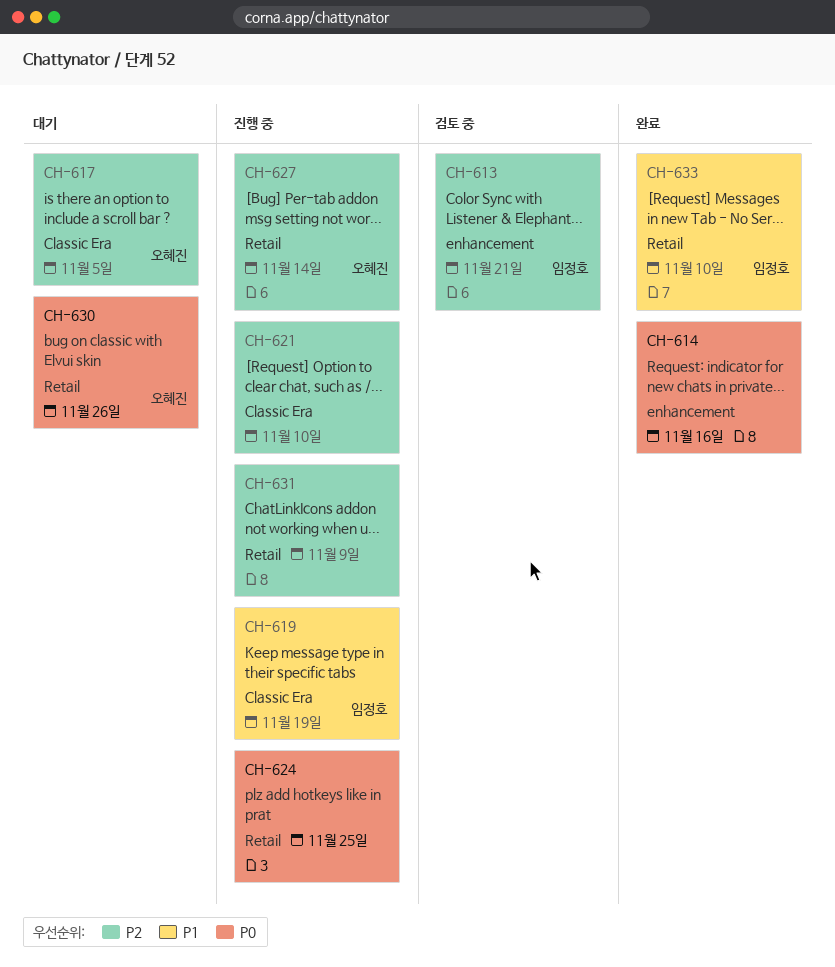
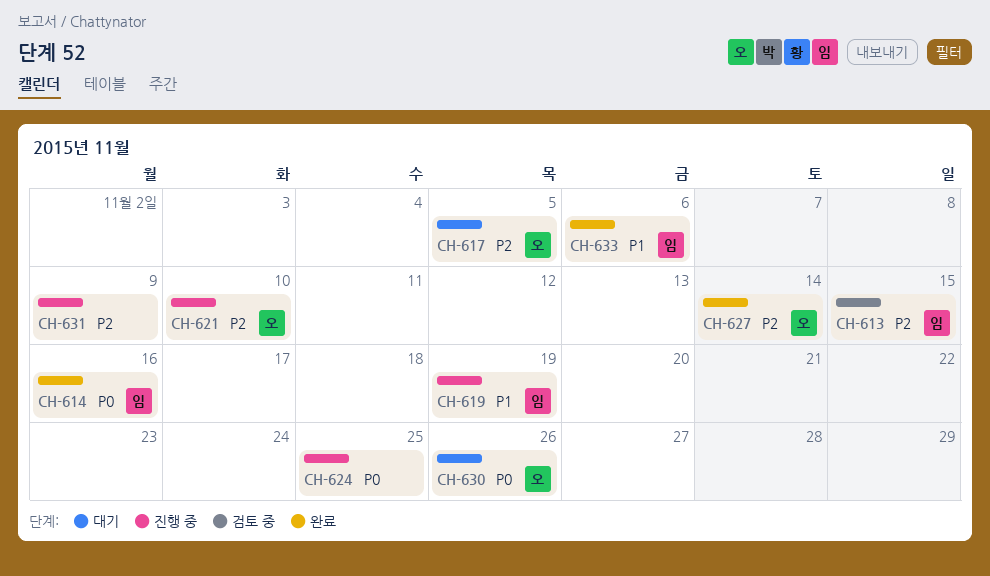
CH-613, due: Nov 21 -> Nov 15
CH-614, owner: none -> 임정호
CH-621, owner: none -> 오혜진
CH-627, status: 진행 중 -> 완료
CH-633, due: Nov 10 -> Nov 6

